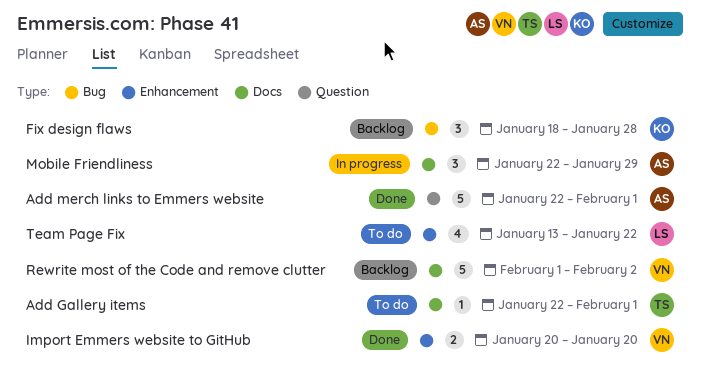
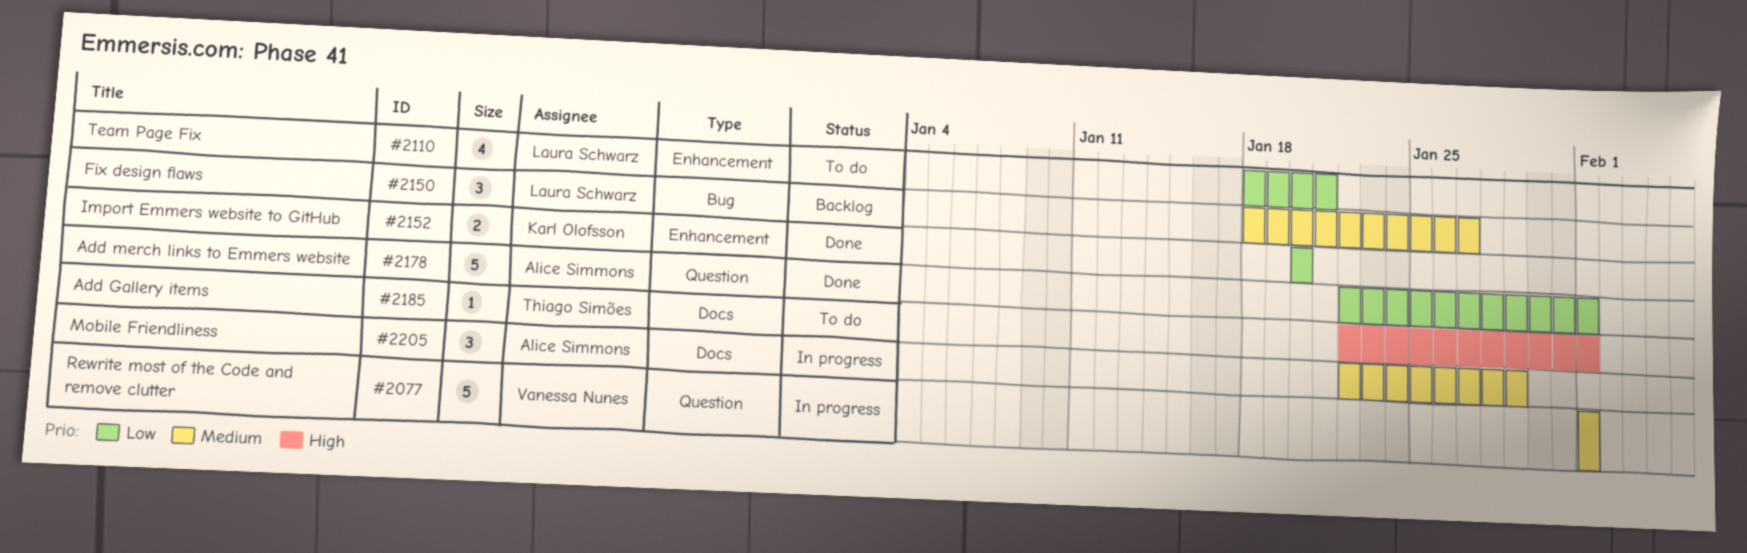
Fix design flaws, owner: Karl Olofsson -> Laura Schwarz
Fix design flaws, due: Jan 28 -> Jan 27
Import Emmers website to GitHub, owner: Vanessa Nunes -> Karl Olofsson
Rewrite most of the Code and remove clutter, status: Backlog -> In progress
Rewrite most of the Code and remove clutter, label: Docs -> Question
Rewrite most of the Code and remove clutter, due: Feb 2 -> Feb 1
Team Page Fix, start: Jan 13 -> Jan 18
Team Page Fix, due: Jan 22 -> Jan 21

